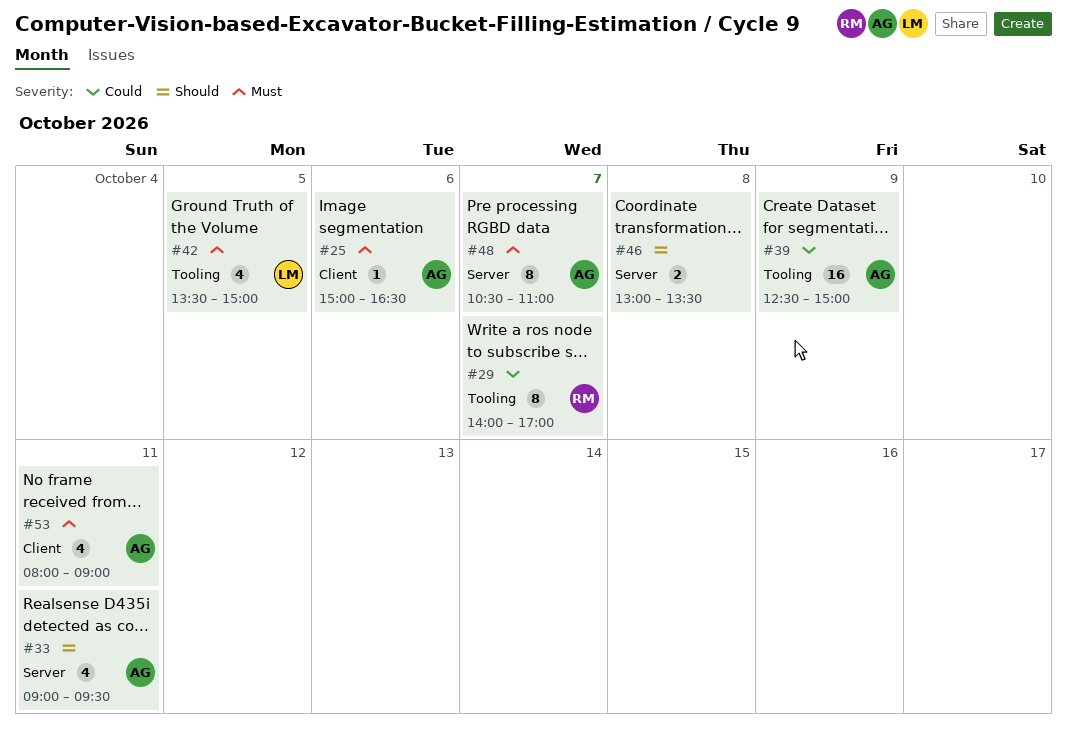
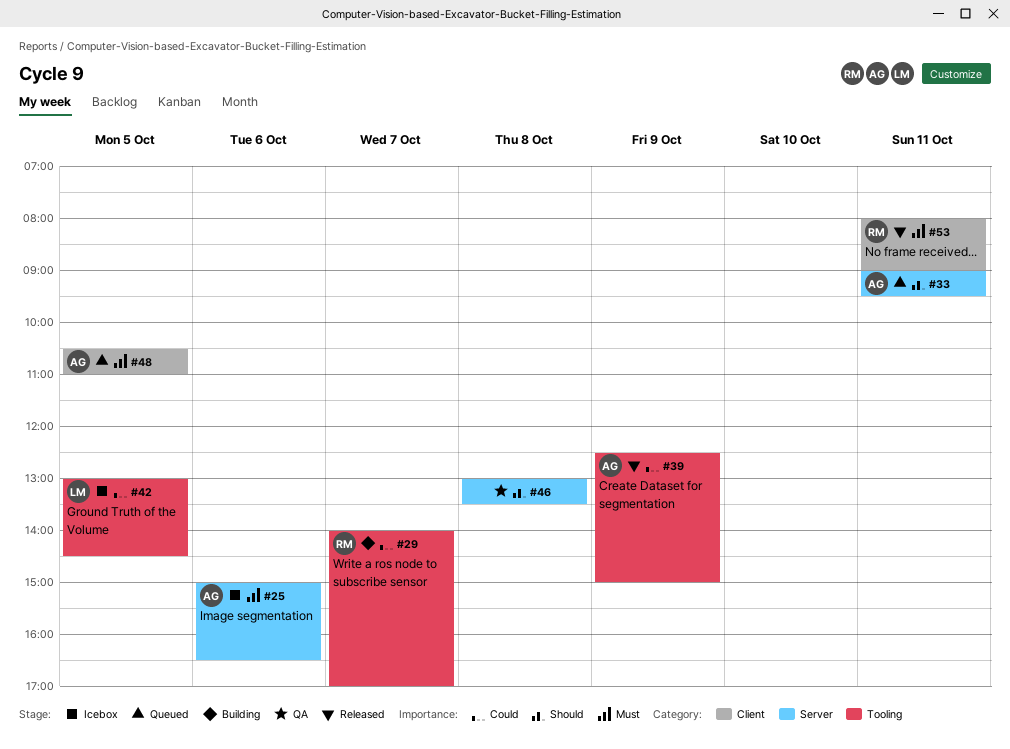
#25, label: Client -> Server
#42, priority: Must -> Could
#42, begins: 13:30 -> 13:00
#42, ends: 15:00 -> 14:30
#48, label: Server -> Client
#48, day: Oct 7 -> Oct 5
#53, owner: AG -> RM

